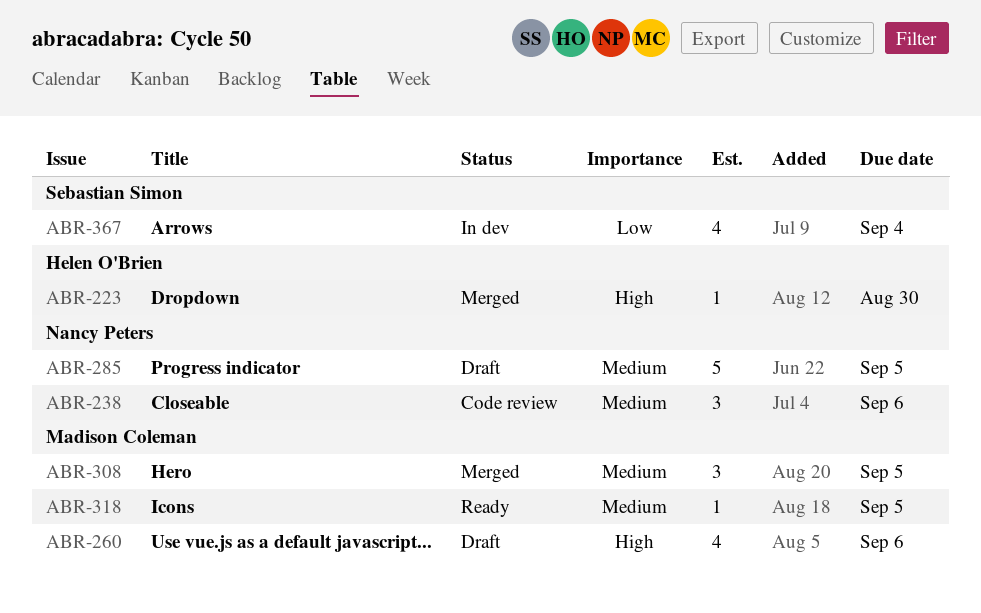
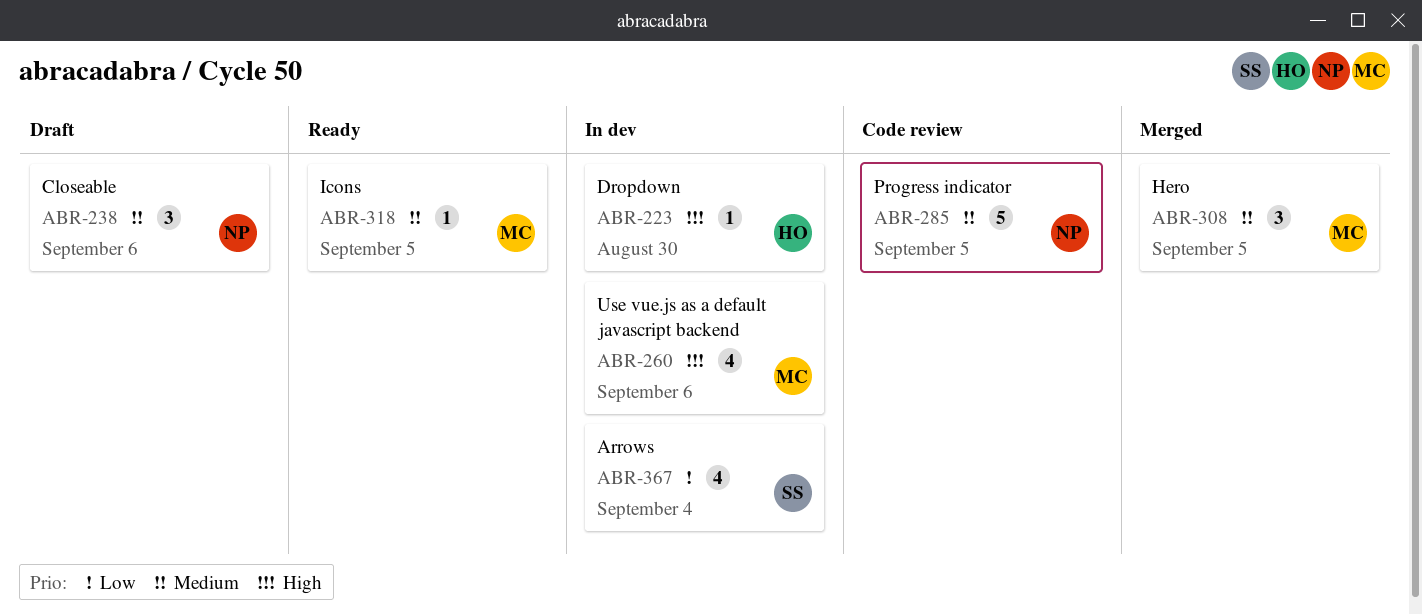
ABR-223, status: Merged -> In dev
ABR-238, status: Code review -> Draft
ABR-260, status: Draft -> In dev
ABR-285, status: Draft -> Code review

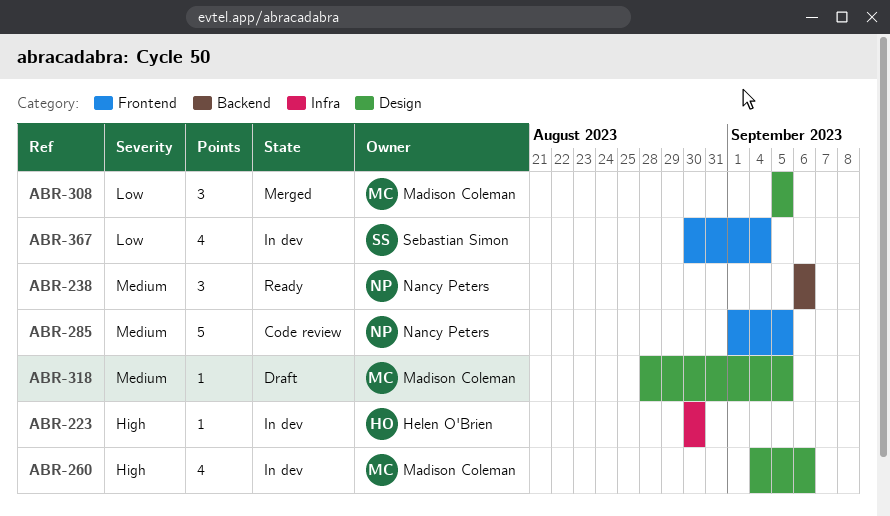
ABR-238, status: Draft -> Ready
ABR-308, priority: Medium -> Low
ABR-318, status: Ready -> Draft

